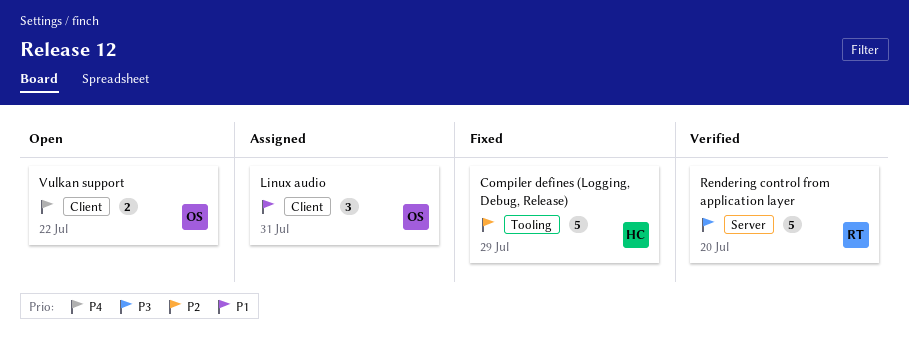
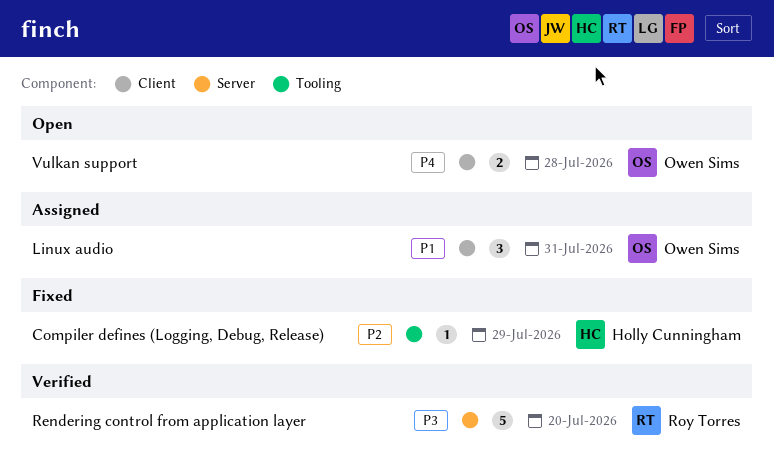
Compiler defines (Logging, Debug, Release), estimate: 5 -> 1
Vulkan support, due: Jul 22 -> Jul 28

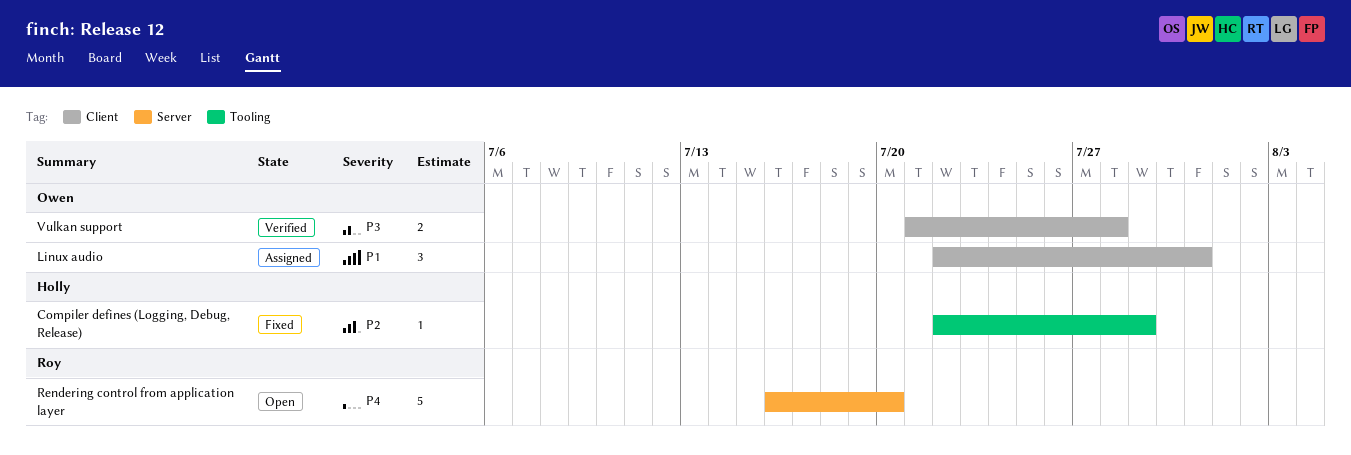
Rendering control from application layer, status: Verified -> Open
Rendering control from application layer, priority: P3 -> P4
Vulkan support, status: Open -> Verified
Vulkan support, priority: P4 -> P3

